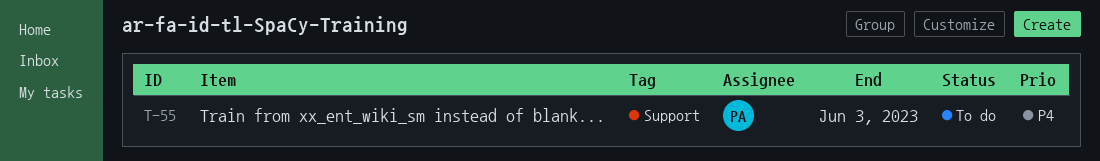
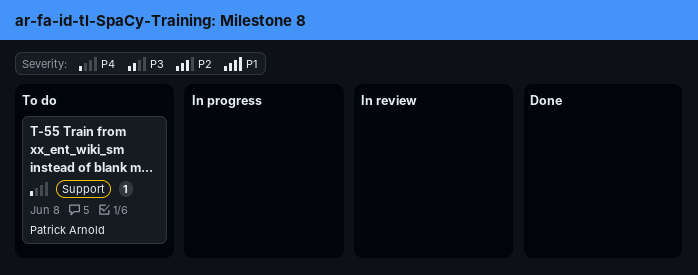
T-55, due: Jun 3 -> Jun 8

